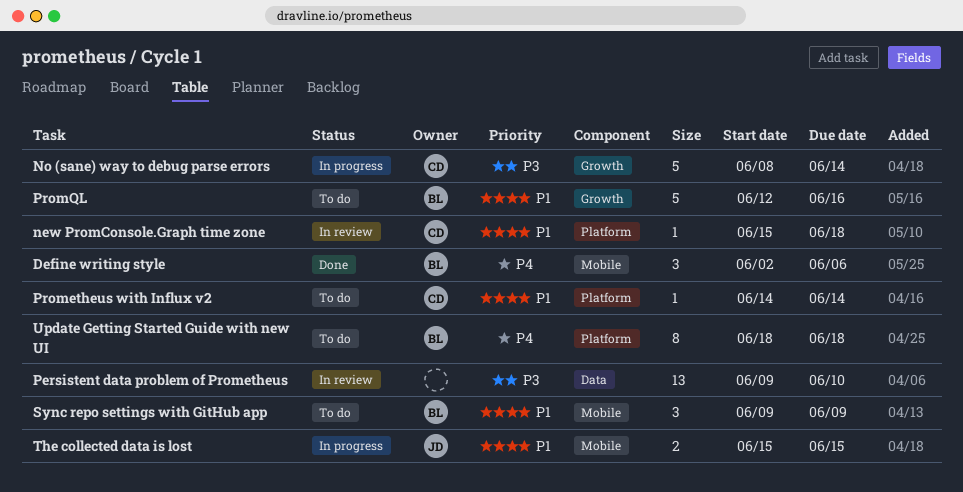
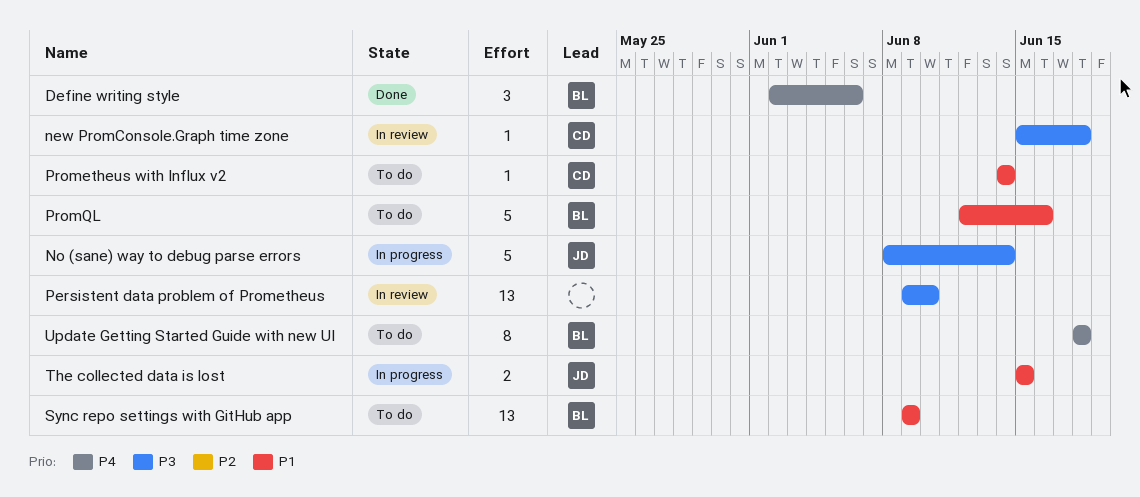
new PromConsole.Graph time zone, priority: P1 -> P3
No (sane) way to debug parse errors, owner: CD -> JD
Sync repo settings with GitHub app, estimate: 3 -> 13

